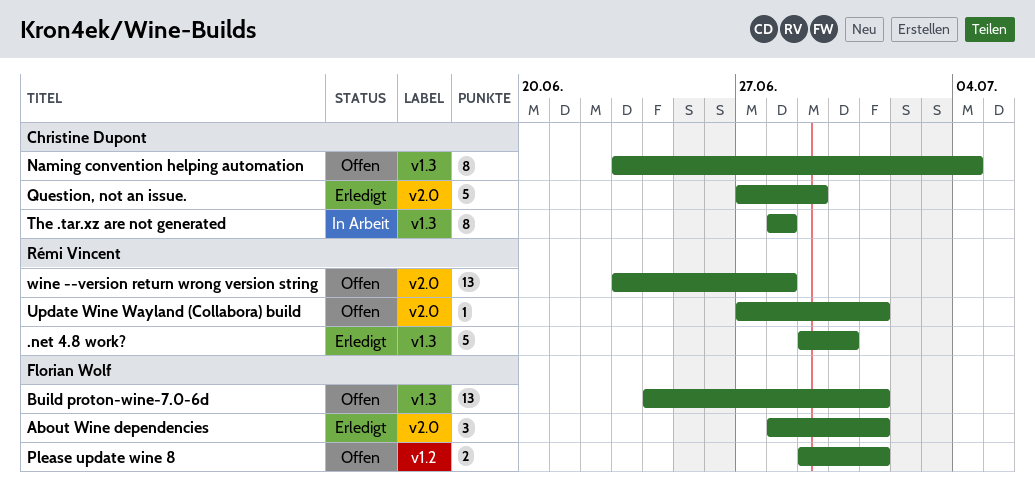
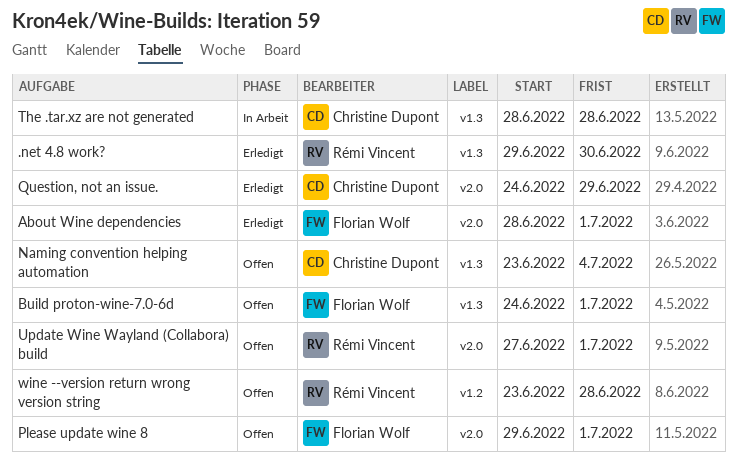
Please update wine 8, label: v1.2 -> v2.0
Question, not an issue., start: Jun 27 -> Jun 24
wine --version return wrong version string, label: v2.0 -> v1.2

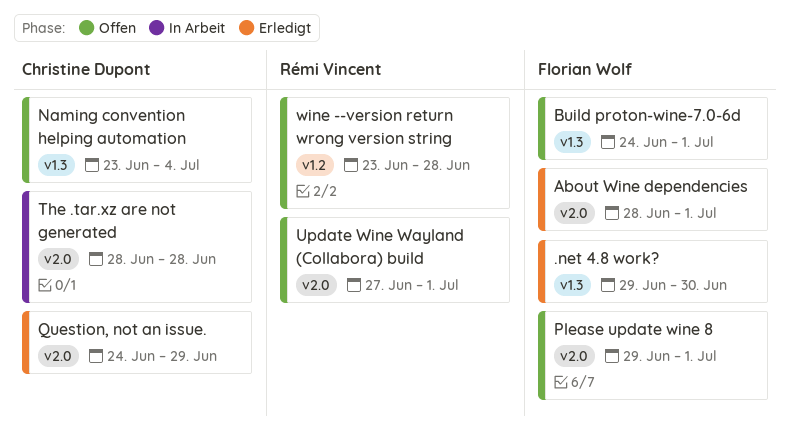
.net 4.8 work?, owner: Rémi Vincent -> Florian Wolf
The .tar.xz are not generated, label: v1.3 -> v2.0

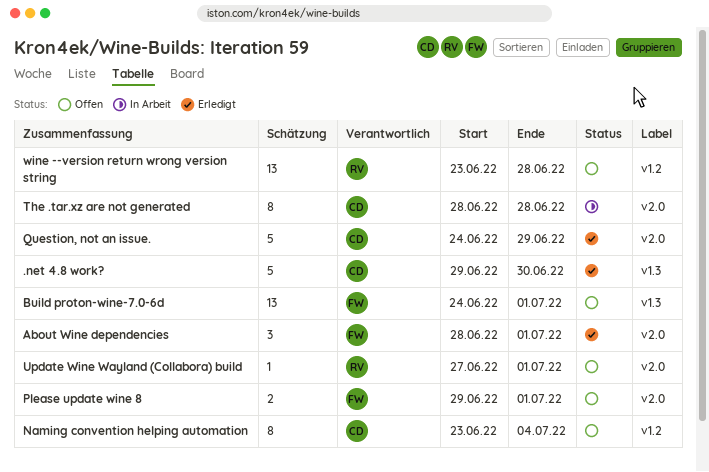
.net 4.8 work?, owner: Florian Wolf -> Christine Dupont
Naming convention helping automation, label: v1.3 -> v1.2

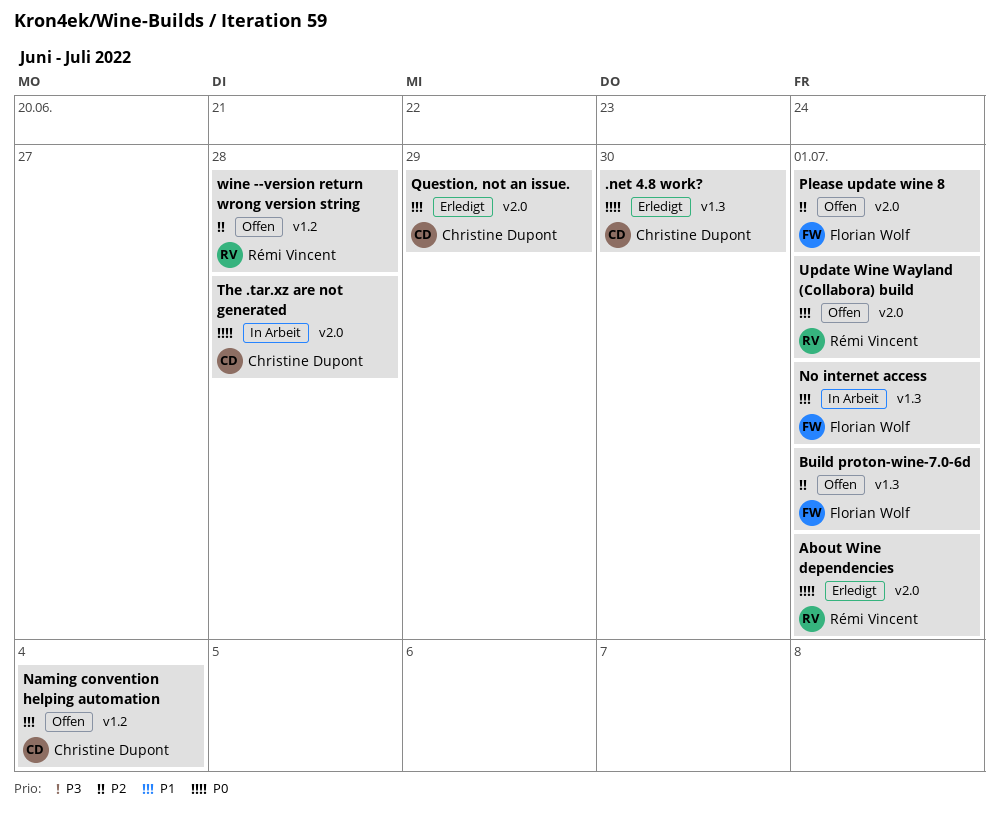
About Wine dependencies, owner: Florian Wolf -> Rémi Vincent
No internet access: none -> present

